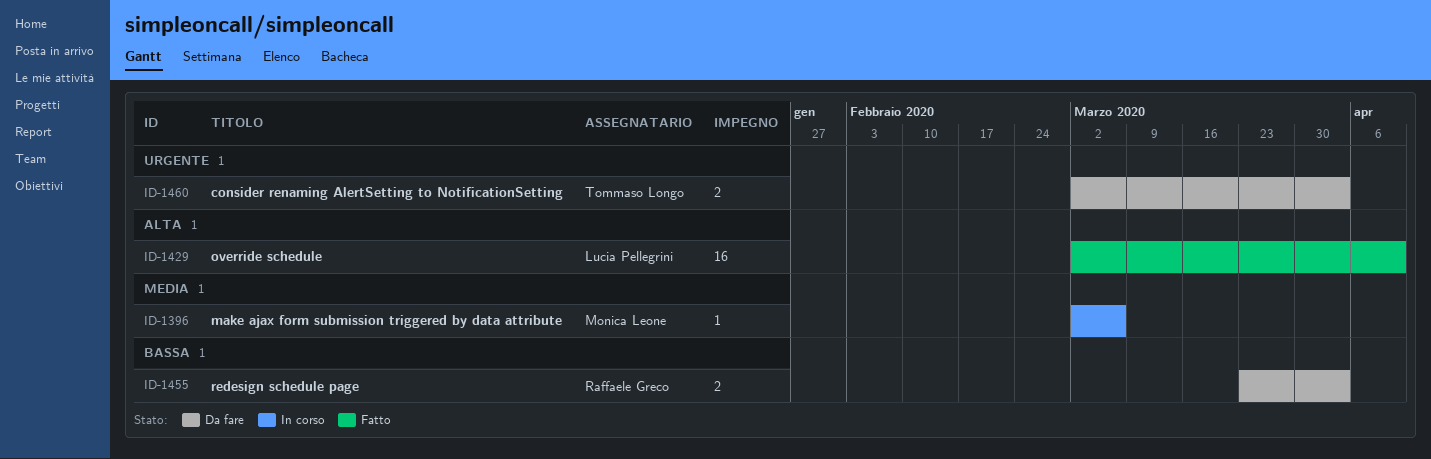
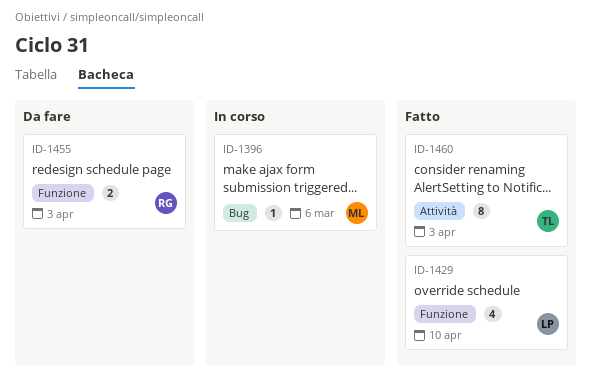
ID-1429, estimate: 16 -> 4
ID-1460, status: Da fare -> Fatto
ID-1460, estimate: 2 -> 8

